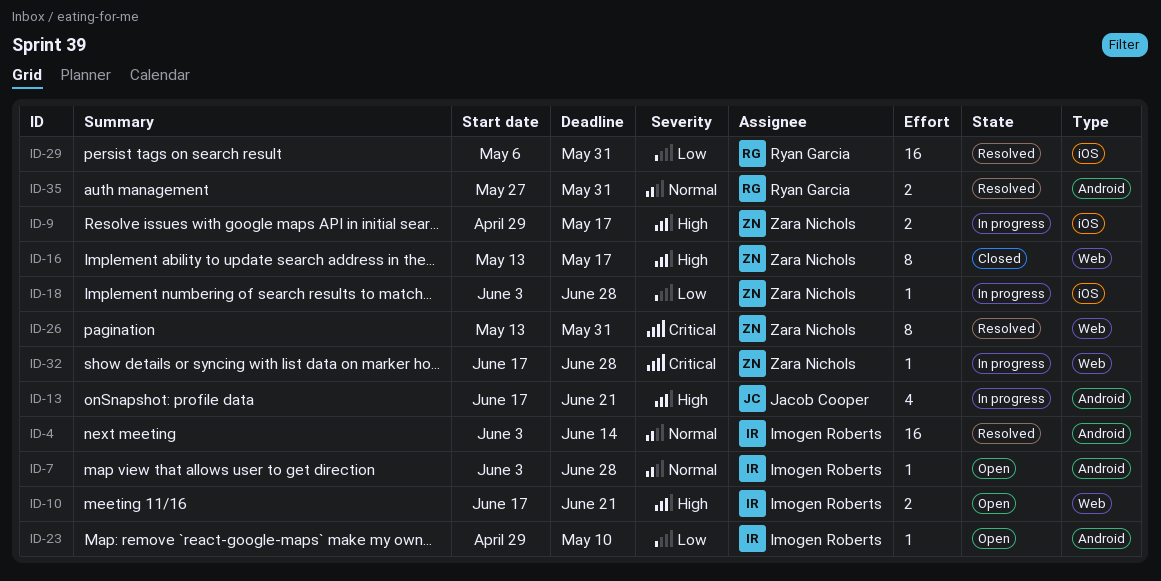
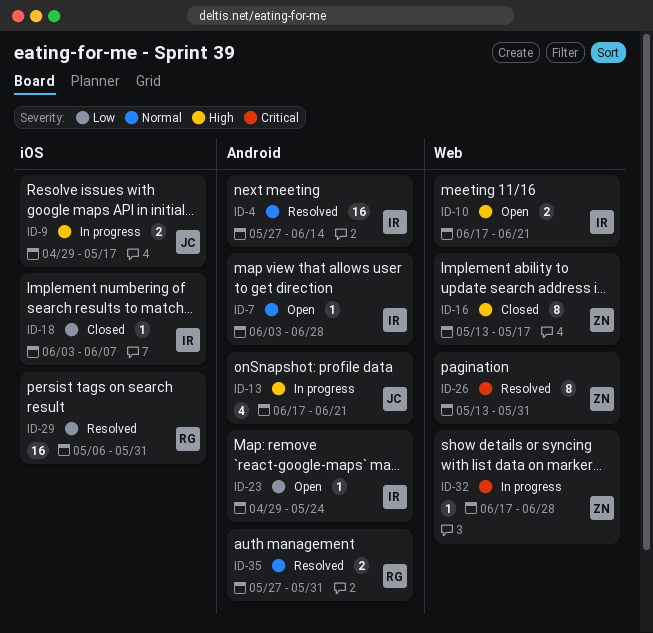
ID-4, start: Jun 3 -> May 27
ID-9, owner: Zara Nichols -> Jacob Cooper
ID-18, status: In progress -> Closed
ID-18, owner: Zara Nichols -> Imogen Roberts
ID-18, due: Jun 28 -> Jun 7
ID-23, due: May 10 -> May 24

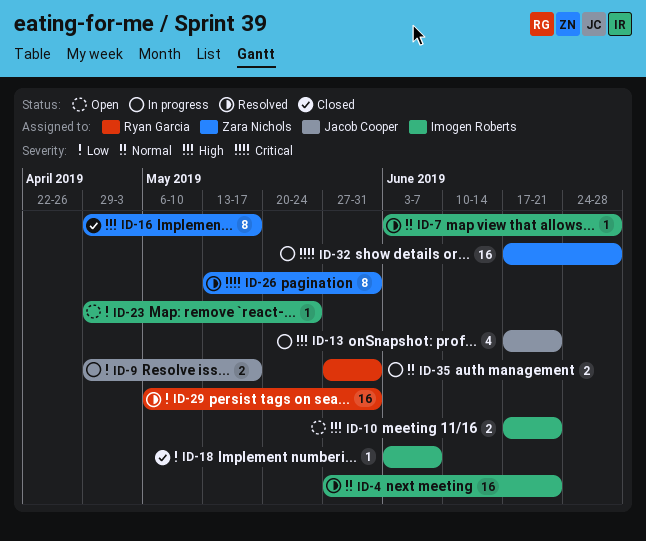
ID-4, due: Jun 14 -> Jun 21
ID-7, status: Open -> Resolved
ID-9, priority: High -> Low
ID-16, start: May 13 -> Apr 29
ID-32, estimate: 1 -> 16
ID-35, status: Resolved -> In progress

